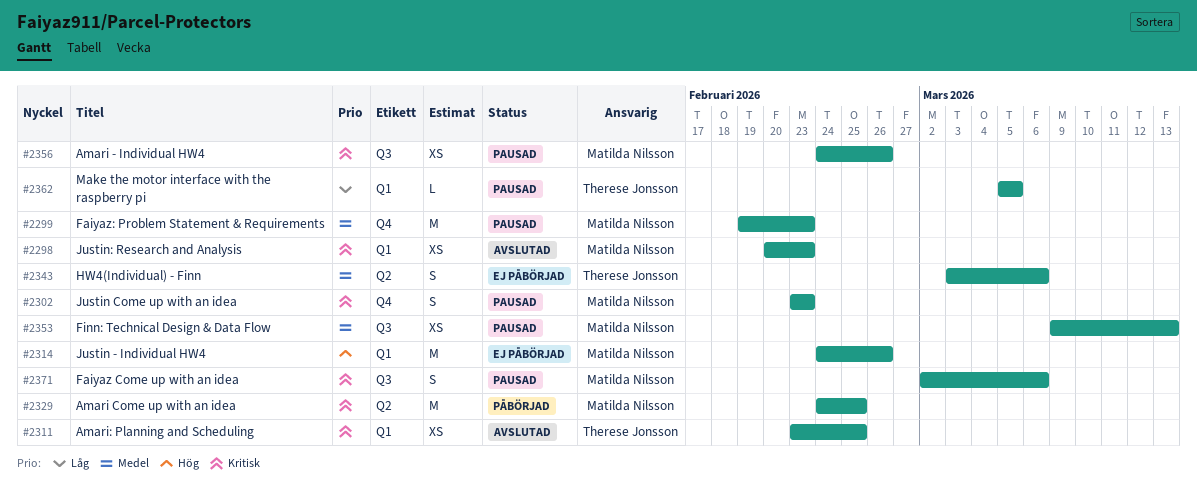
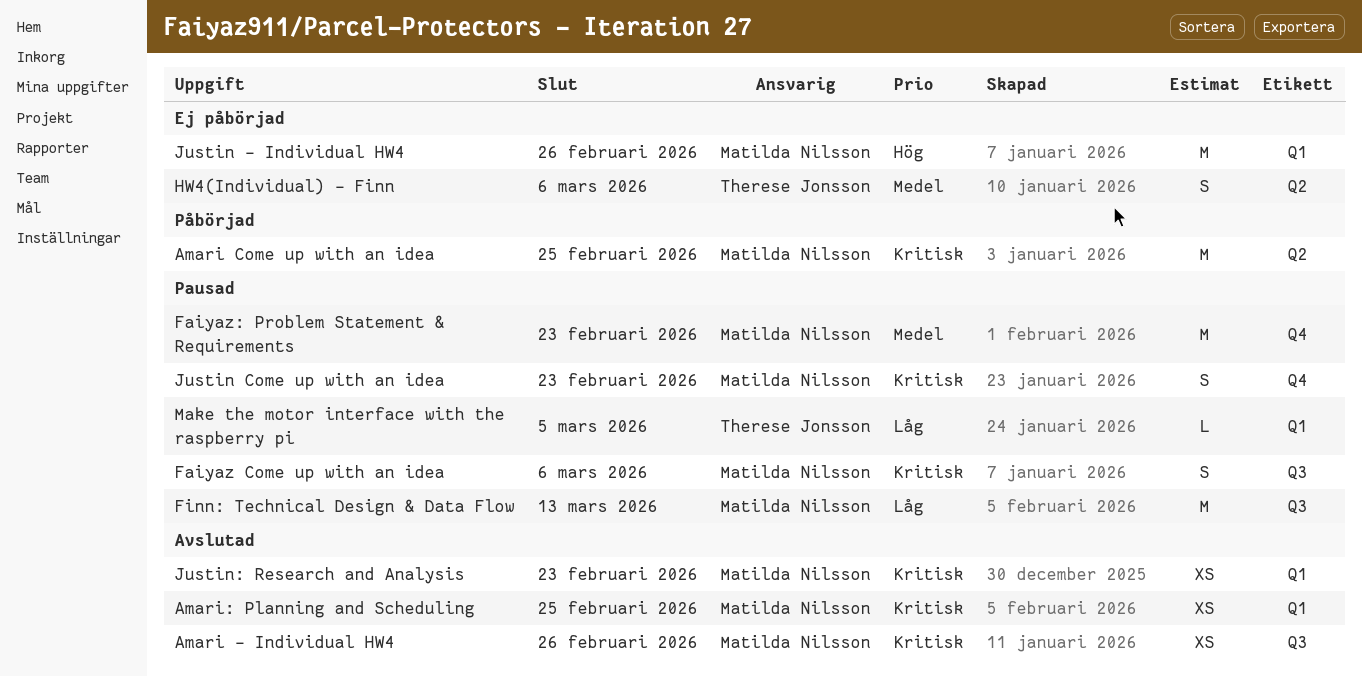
Amari - Individual HW4, status: Pausad -> Avslutad
Amari: Planning and Scheduling, owner: Therese Jonsson -> Matilda Nilsson
Finn: Technical Design & Data Flow, priority: Medel -> Låg
Finn: Technical Design & Data Flow, estimate: XS -> M

